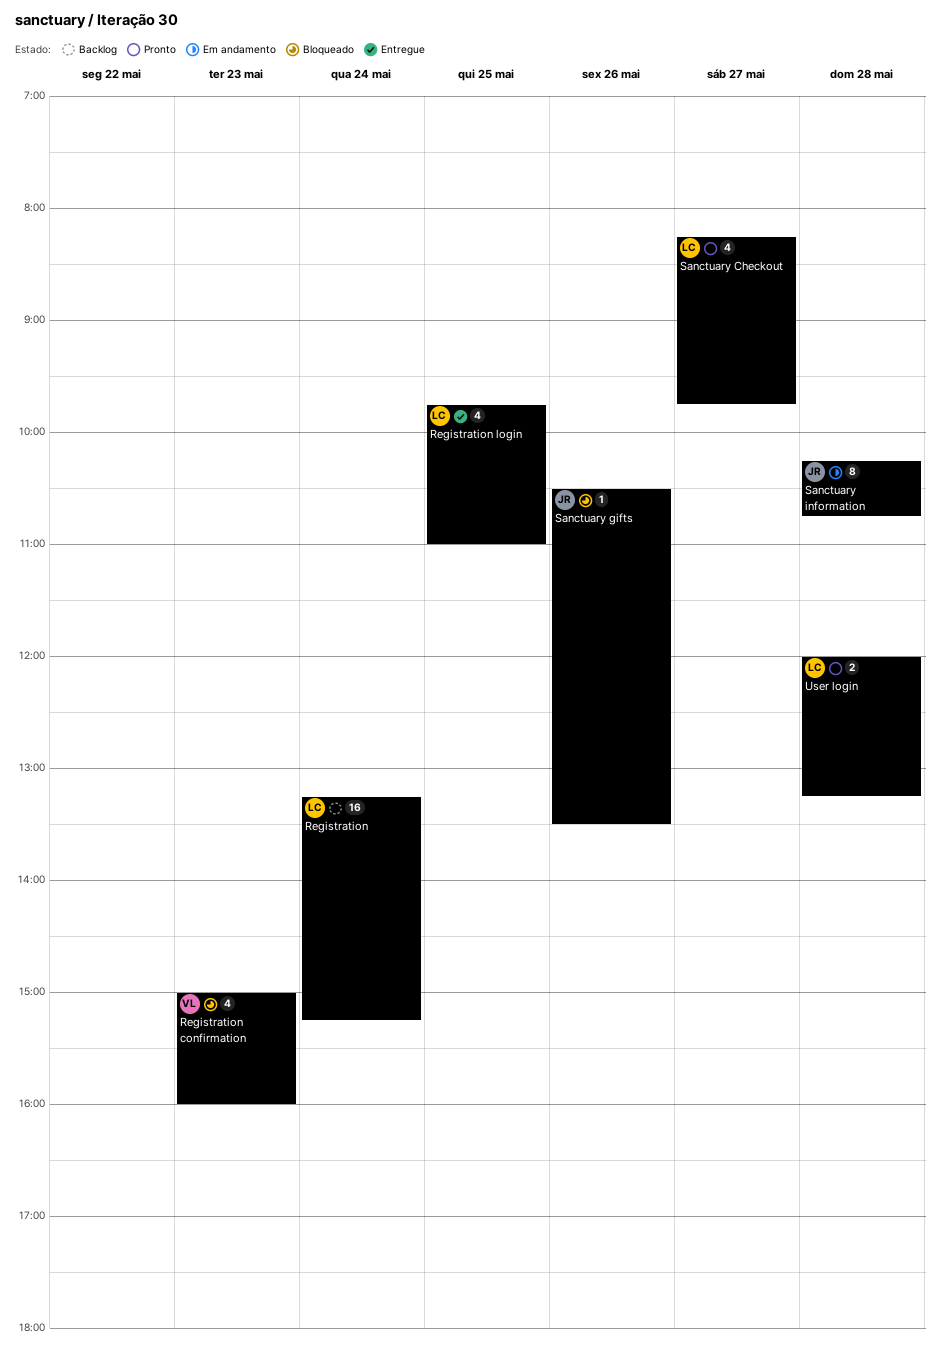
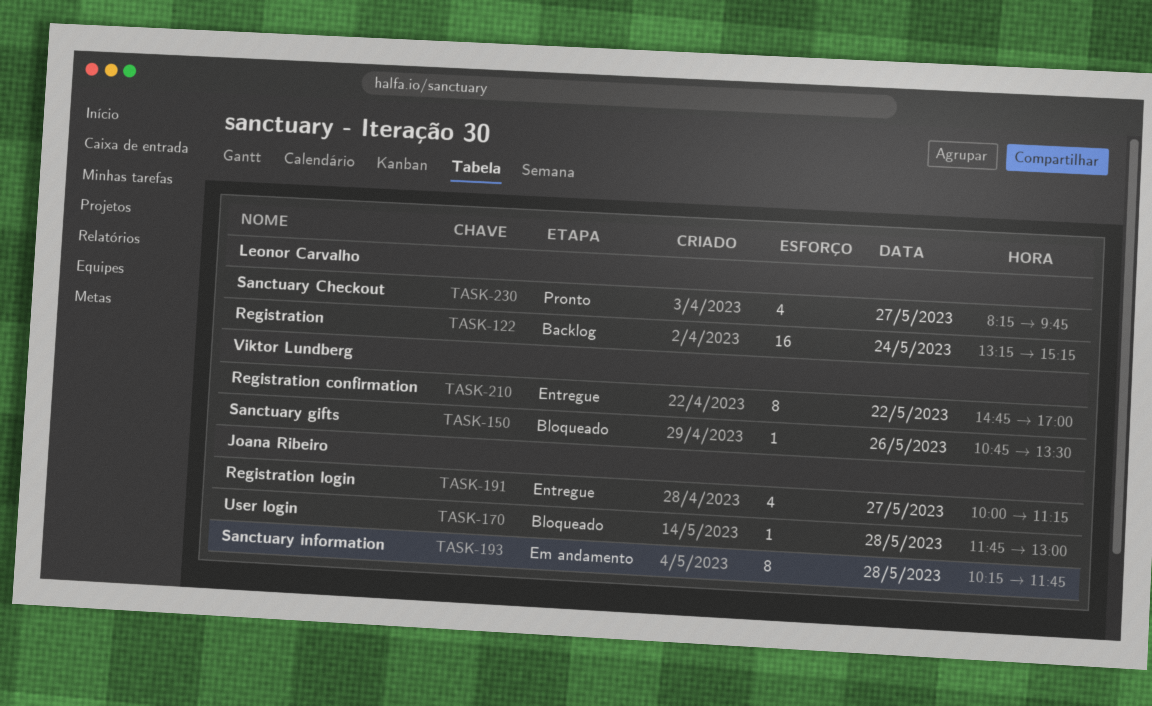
Registration confirmation, status: Bloqueado -> Entregue
Registration confirmation, estimate: 4 -> 8
Registration confirmation, day: May 23 -> May 22
Registration confirmation, begins: 15:00 -> 14:45
Registration confirmation, ends: 16:00 -> 17:00
Registration login, owner: Leonor Carvalho -> Joana Ribeiro
Registration login, day: May 25 -> May 27
Registration login, begins: 09:45 -> 10:00
Registration login, ends: 11:00 -> 11:15
Sanctuary gifts, owner: Joana Ribeiro -> Viktor Lundberg
Sanctuary gifts, begins: 10:30 -> 10:45
Sanctuary information, ends: 10:45 -> 11:45
User login, status: Pronto -> Bloqueado
User login, owner: Leonor Carvalho -> Joana Ribeiro
User login, estimate: 2 -> 1
User login, begins: 12:00 -> 11:45
User login, ends: 13:15 -> 13:00

